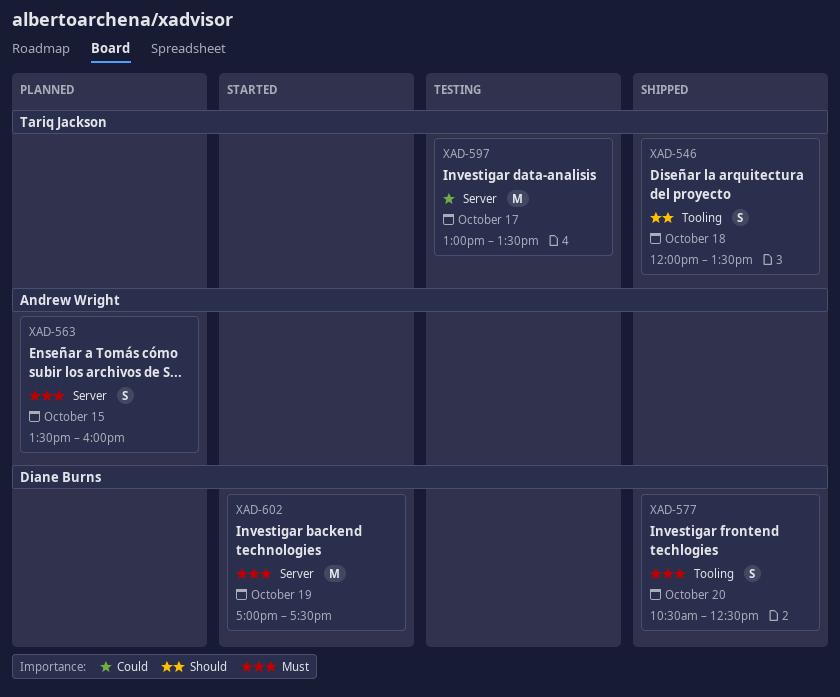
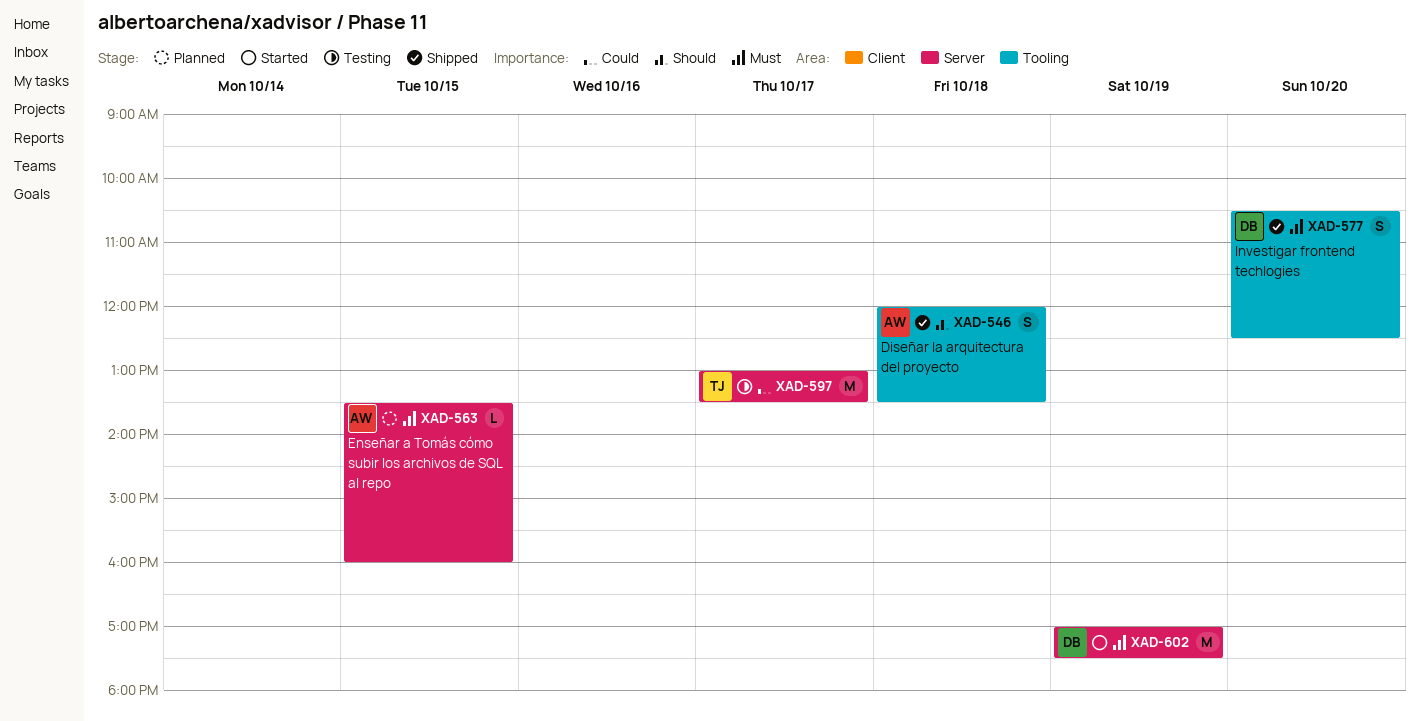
XAD-546, owner: Tariq Jackson -> Andrew Wright
XAD-563, estimate: S -> L

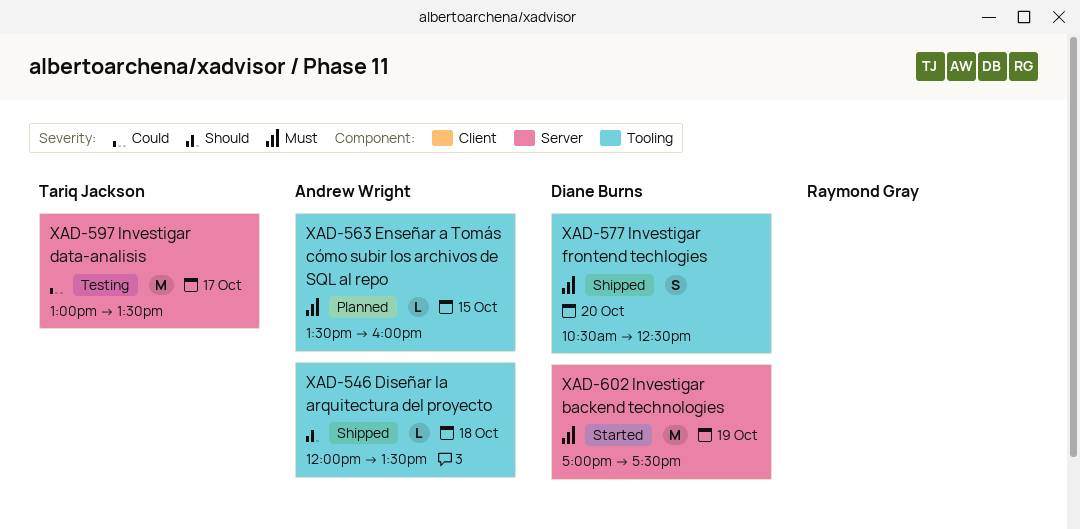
XAD-546, estimate: S -> L
XAD-563, label: Server -> Tooling

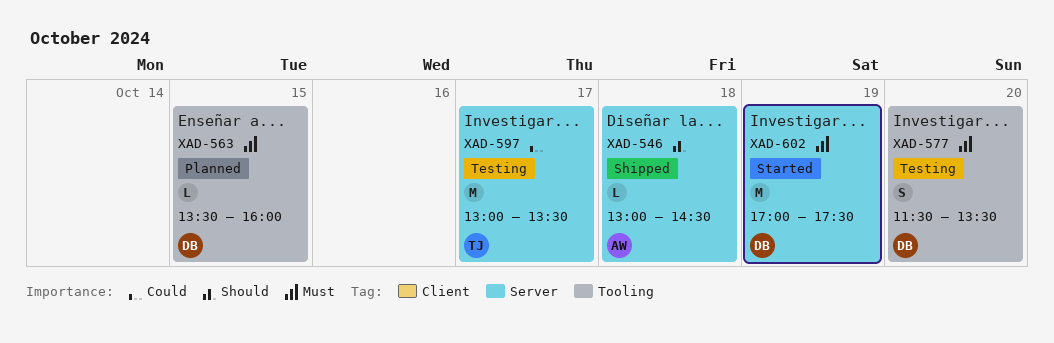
XAD-546, label: Tooling -> Server
XAD-546, begins: 12:00 -> 13:00
XAD-546, ends: 13:30 -> 14:30
XAD-563, owner: Andrew Wright -> Diane Burns
XAD-577, status: Shipped -> Testing
XAD-577, begins: 10:30 -> 11:30
XAD-577, ends: 12:30 -> 13:30

